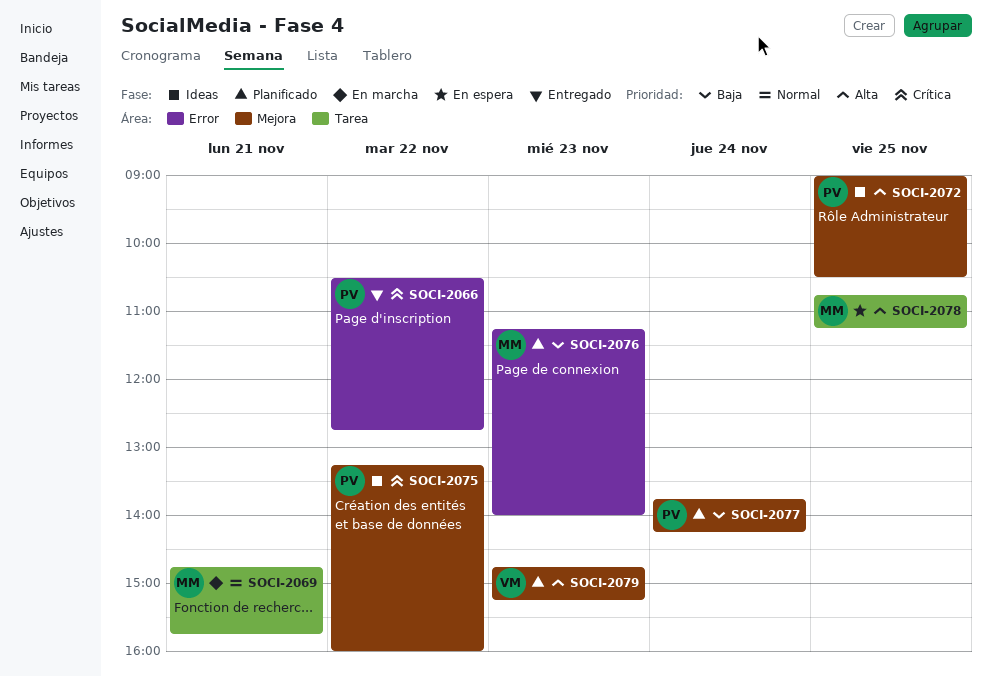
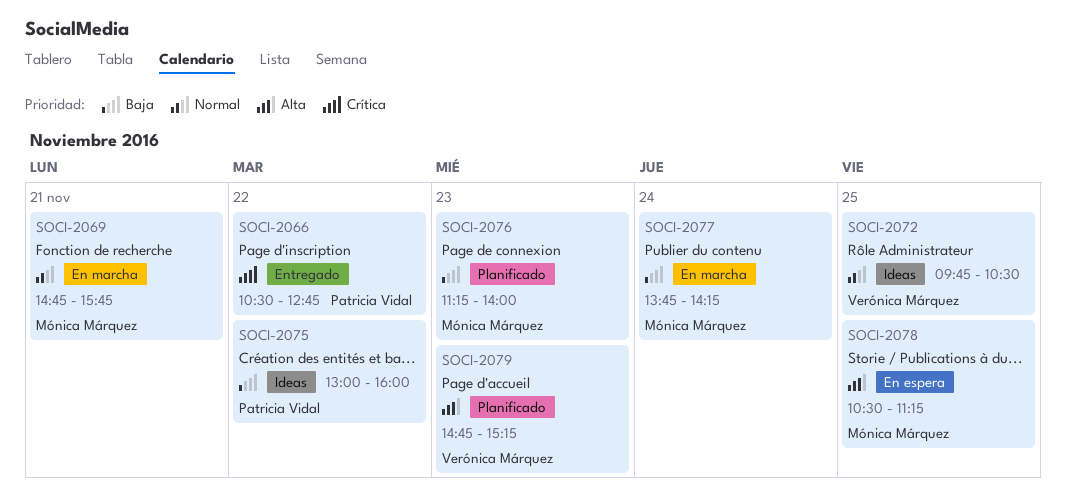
SOCI-2072, owner: Patricia Vidal -> Verónica Márquez
SOCI-2072, priority: Alta -> Normal
SOCI-2072, begins: 09:00 -> 09:45
SOCI-2075, priority: Crítica -> Baja
SOCI-2075, begins: 13:15 -> 13:00
SOCI-2077, status: Planificado -> En marcha
SOCI-2077, owner: Patricia Vidal -> Mónica Márquez
SOCI-2078, begins: 10:45 -> 10:30

